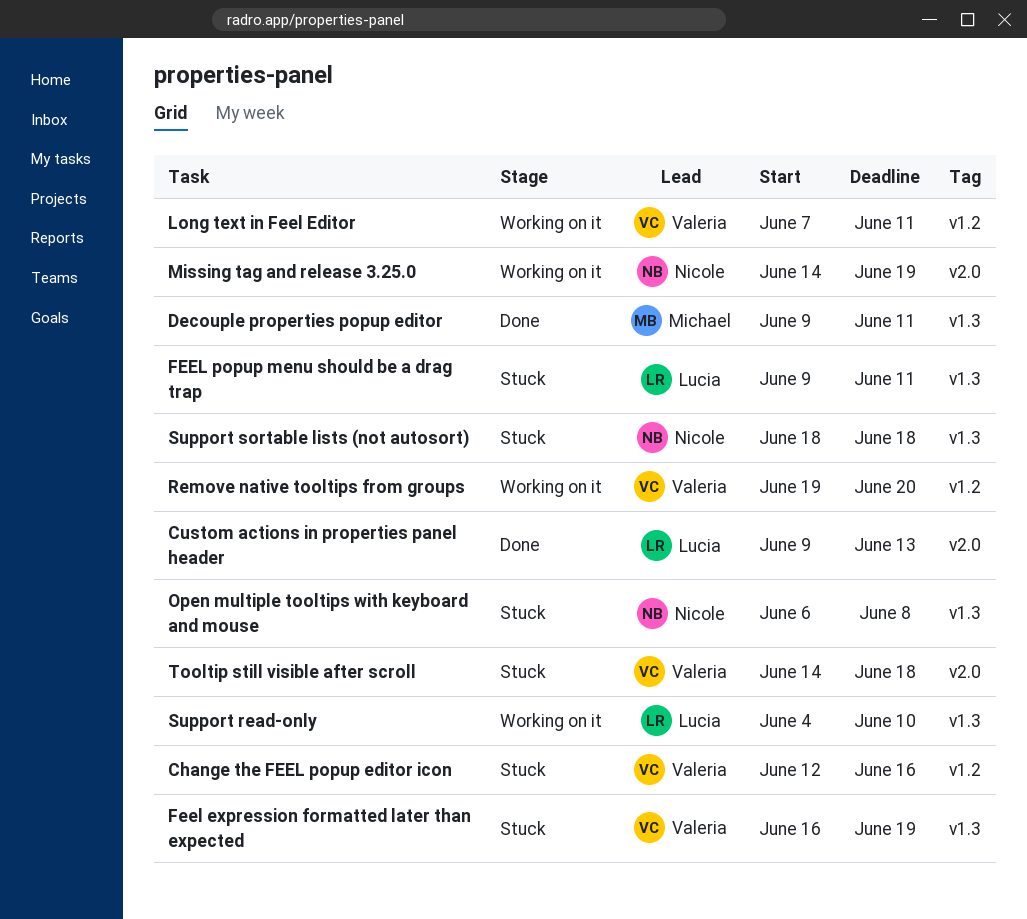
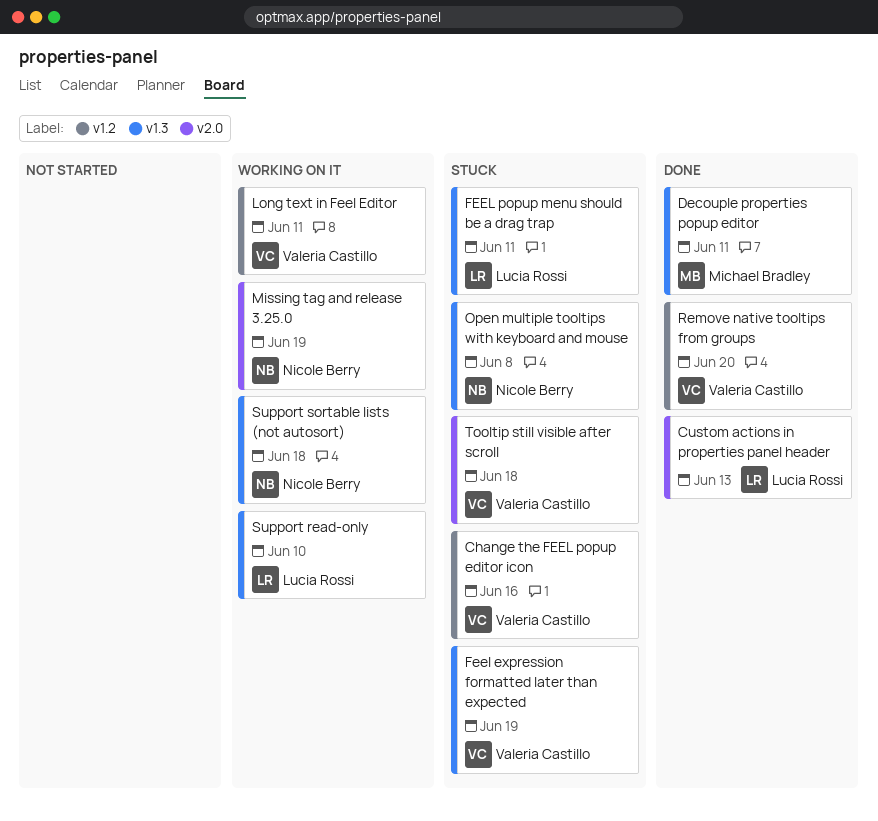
Remove native tooltips from groups, status: Working on it -> Done
Support sortable lists (not autosort), status: Stuck -> Working on it

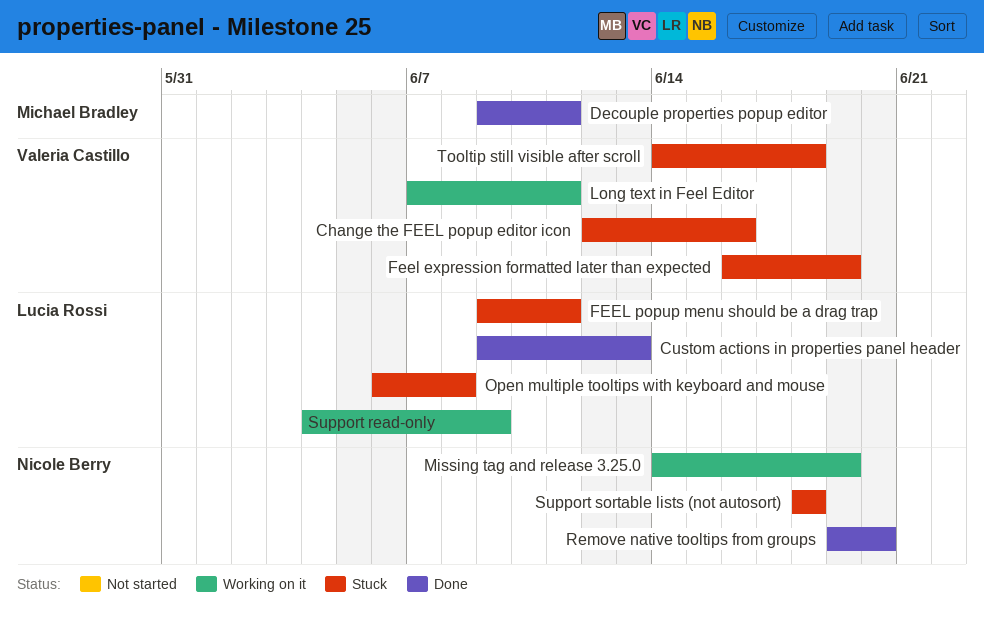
Open multiple tooltips with keyboard and mouse, owner: Nicole Berry -> Lucia Rossi
Remove native tooltips from groups, owner: Valeria Castillo -> Nicole Berry
Support read-only, due: Jun 10 -> Jun 9
Support sortable lists (not autosort), status: Working on it -> Stuck

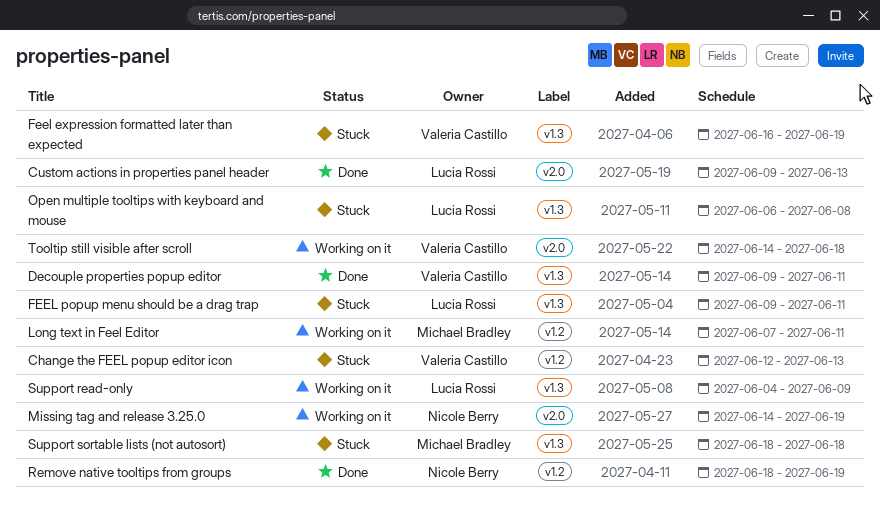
Change the FEEL popup editor icon, due: Jun 16 -> Jun 13
Decouple properties popup editor, owner: Michael Bradley -> Valeria Castillo
Long text in Feel Editor, owner: Valeria Castillo -> Michael Bradley
Remove native tooltips from groups, start: Jun 19 -> Jun 18
Remove native tooltips from groups, due: Jun 20 -> Jun 19
Support sortable lists (not autosort), owner: Nicole Berry -> Michael Bradley
Tooltip still visible after scroll, status: Stuck -> Working on it

